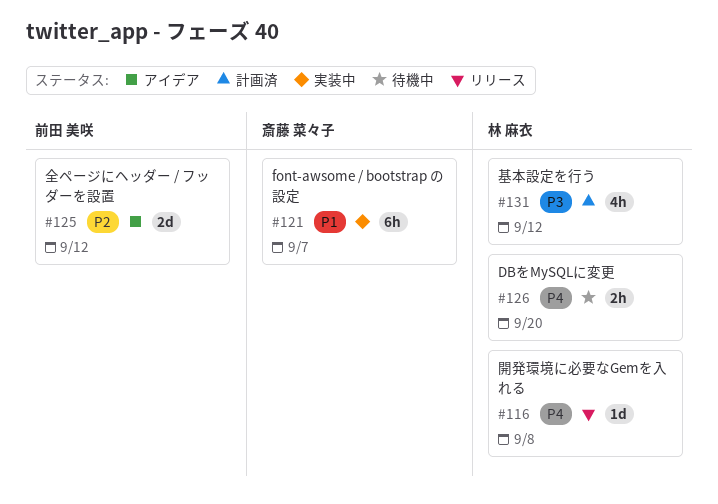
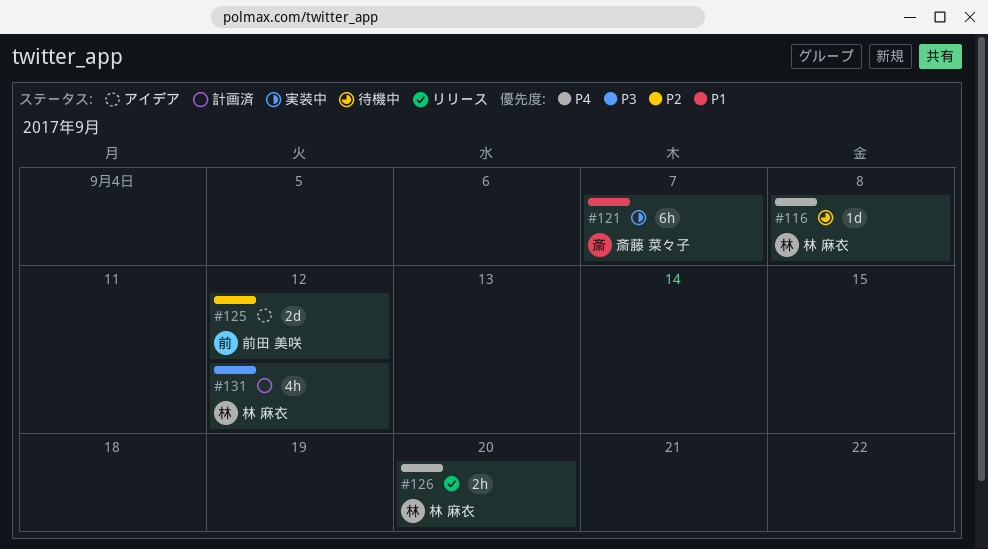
#116, status: リリース -> 待機中
#126, status: 待機中 -> リリース

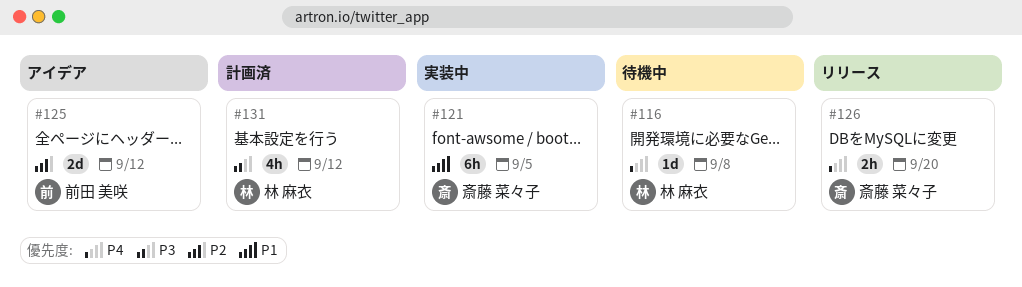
#121, due: Sep 7 -> Sep 5
#126, owner: 林 麻衣 -> 斎藤 菜々子

